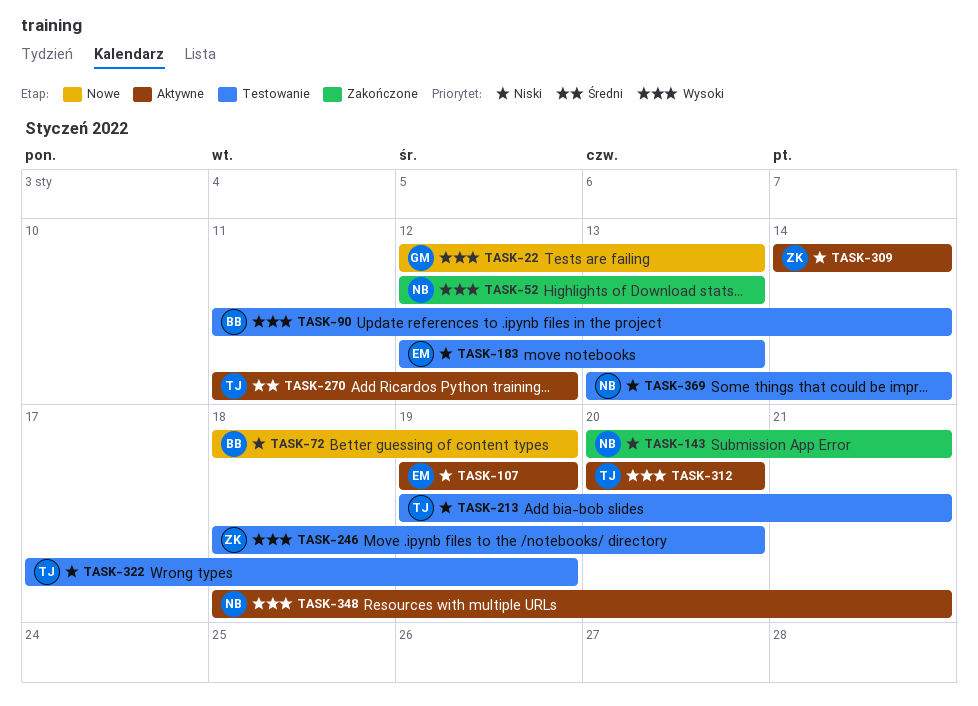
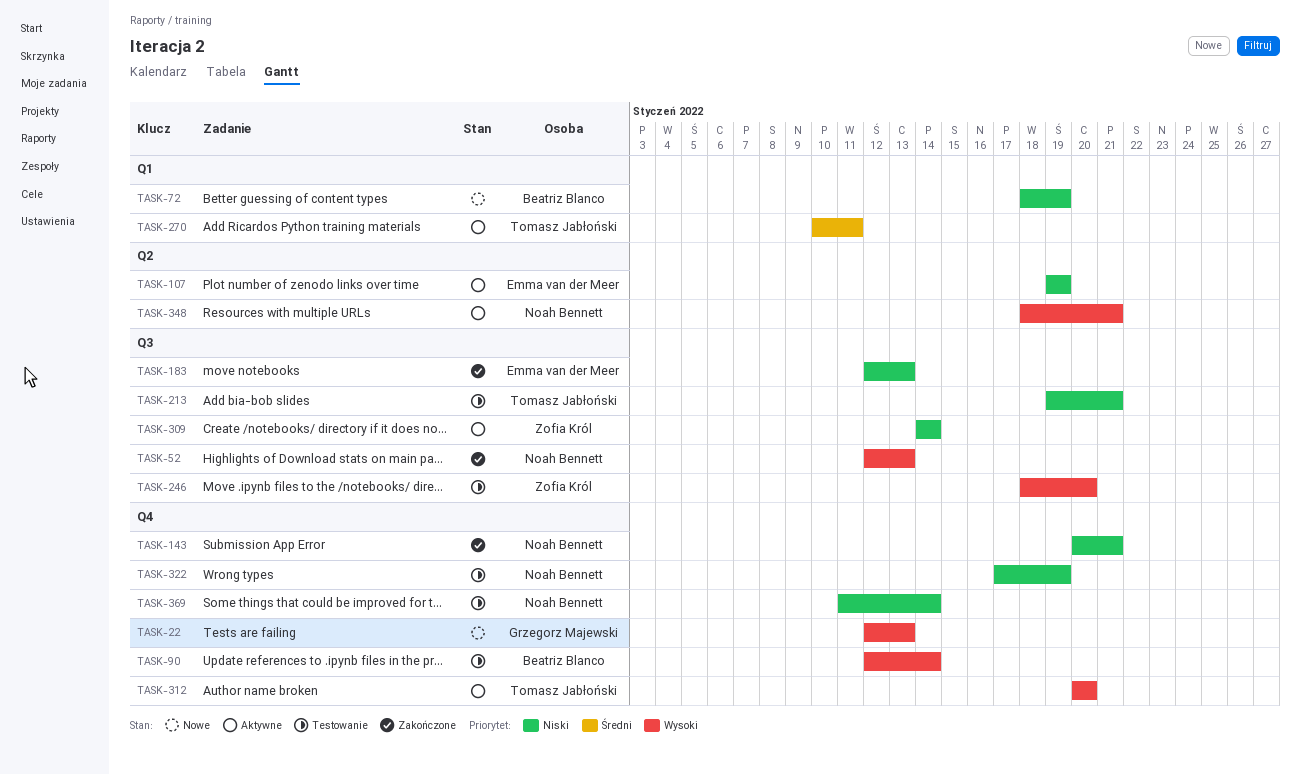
TASK-90, start: Jan 11 -> Jan 12
TASK-183, status: Testowanie -> Zakończone
TASK-270, start: Jan 11 -> Jan 10
TASK-270, due: Jan 12 -> Jan 11
TASK-322, owner: Tomasz Jabłoński -> Noah Bennett
TASK-369, start: Jan 13 -> Jan 11

